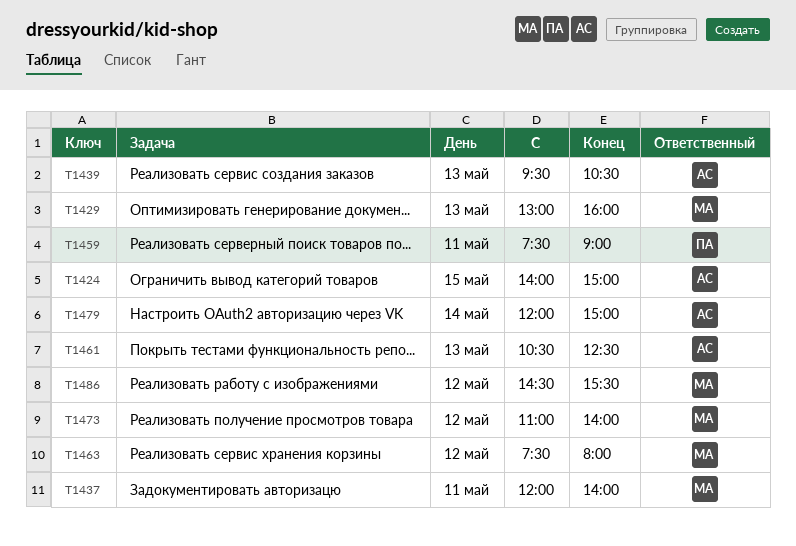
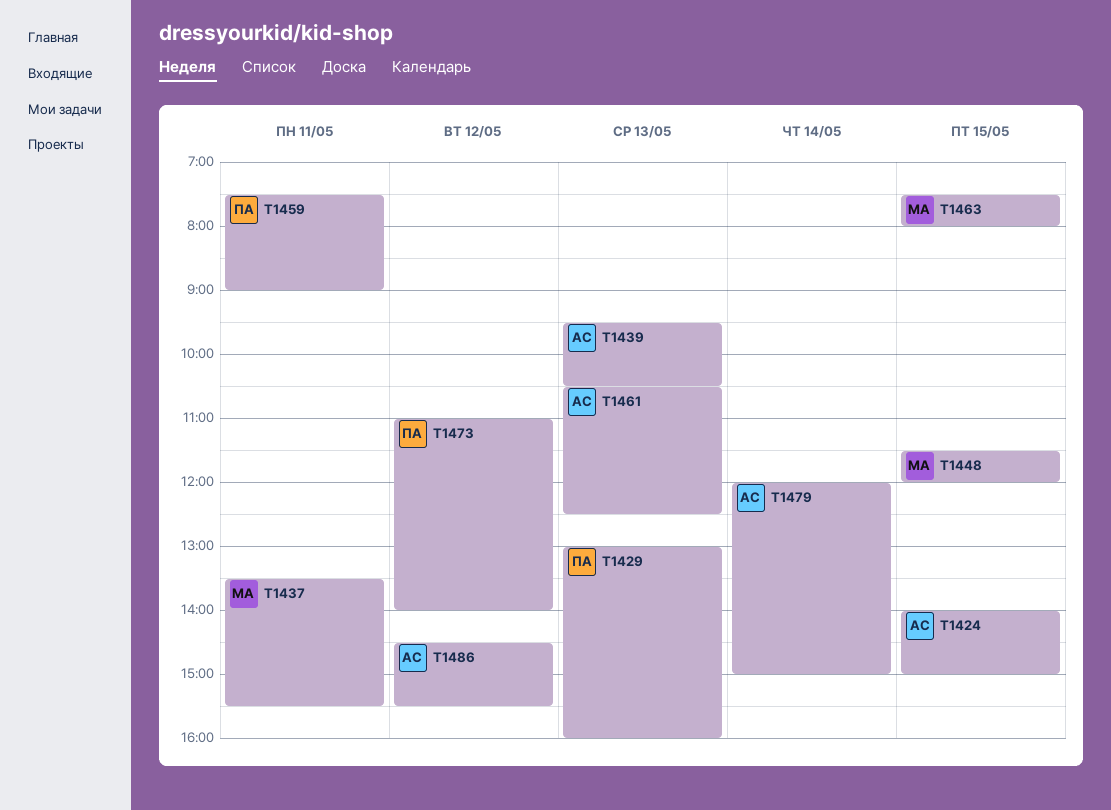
T1429, owner: МА -> ПА
T1437, begins: 12:00 -> 13:30
T1437, ends: 14:00 -> 15:30
T1448: none -> present
T1463, day: May 12 -> May 15
T1473, owner: МА -> ПА
T1486, owner: МА -> АС

